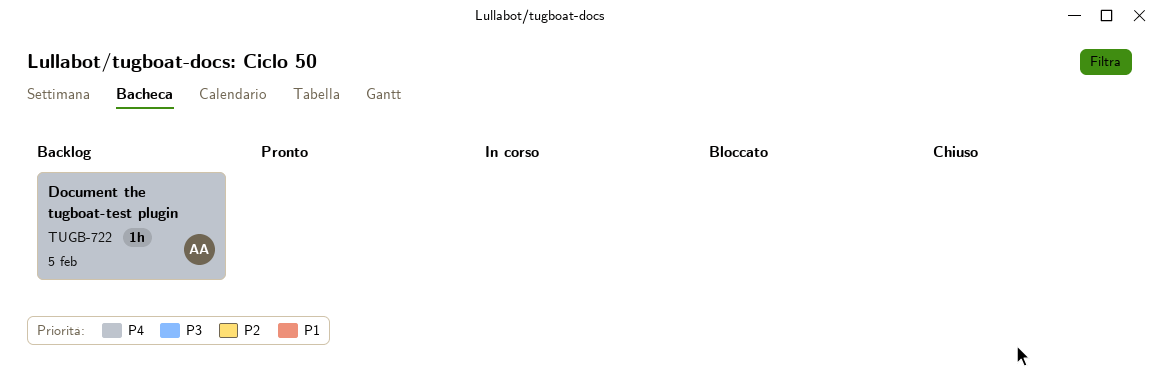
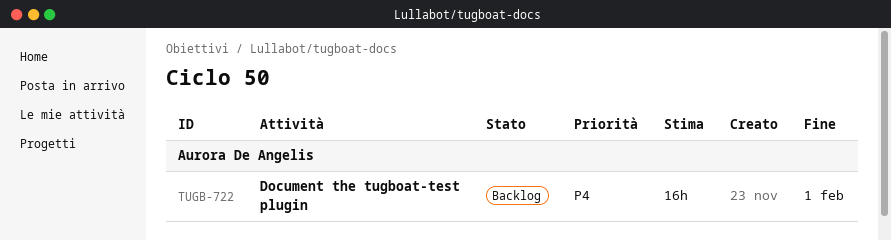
TUGB-722, estimate: 1h -> 16h
TUGB-722, due: Feb 5 -> Feb 1

